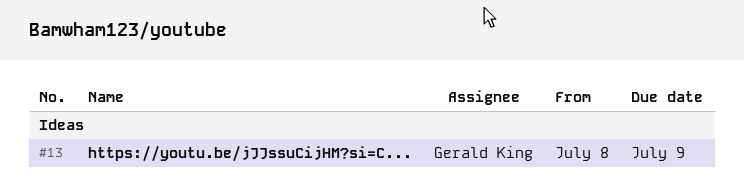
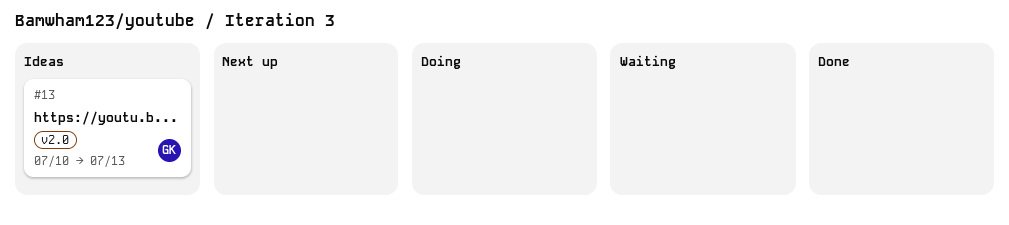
#13, start: Jul 8 -> Jul 10
#13, due: Jul 9 -> Jul 13

